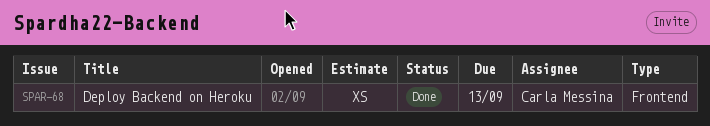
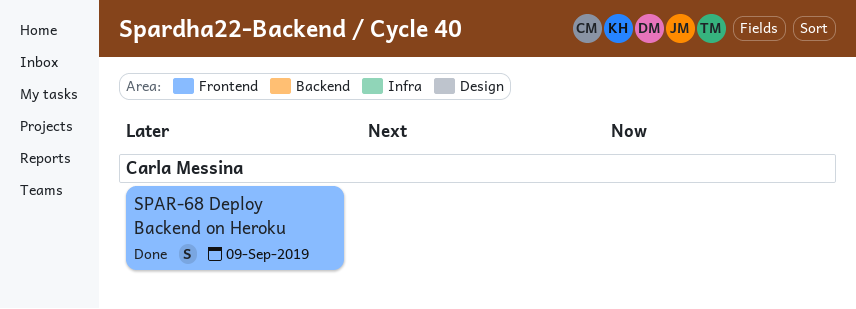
SPAR-68, estimate: XS -> S
SPAR-68, due: Sep 13 -> Sep 9

